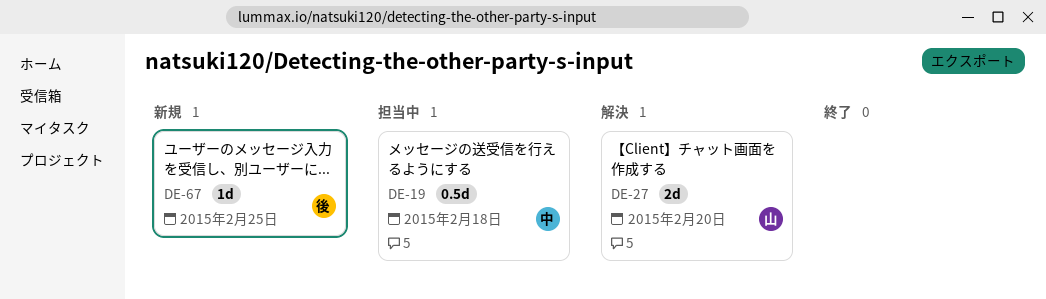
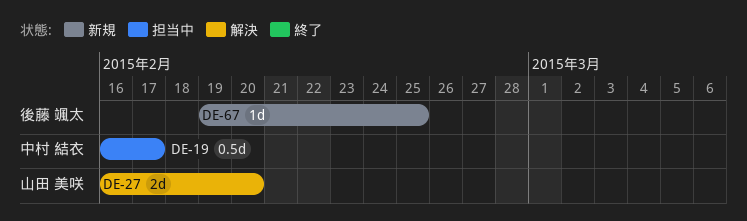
DE-19, due: Feb 18 -> Feb 17

